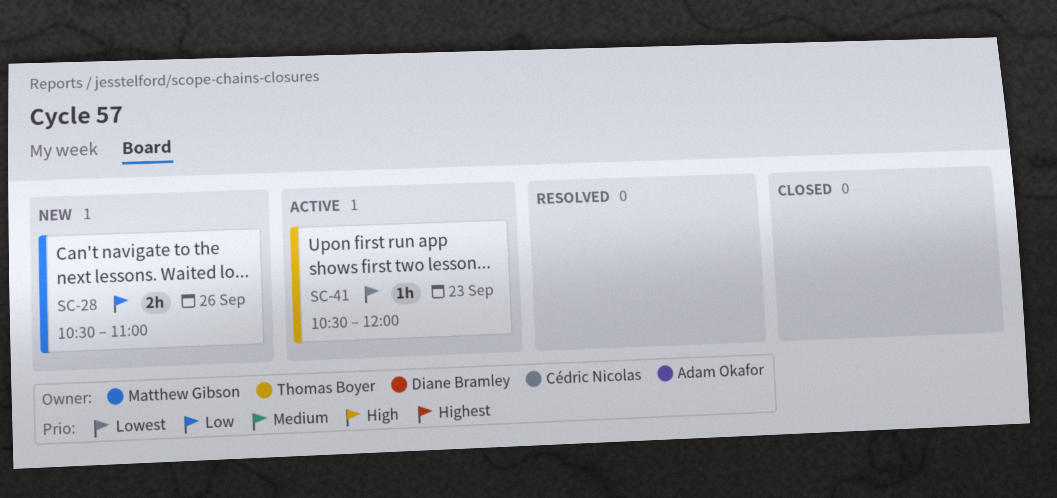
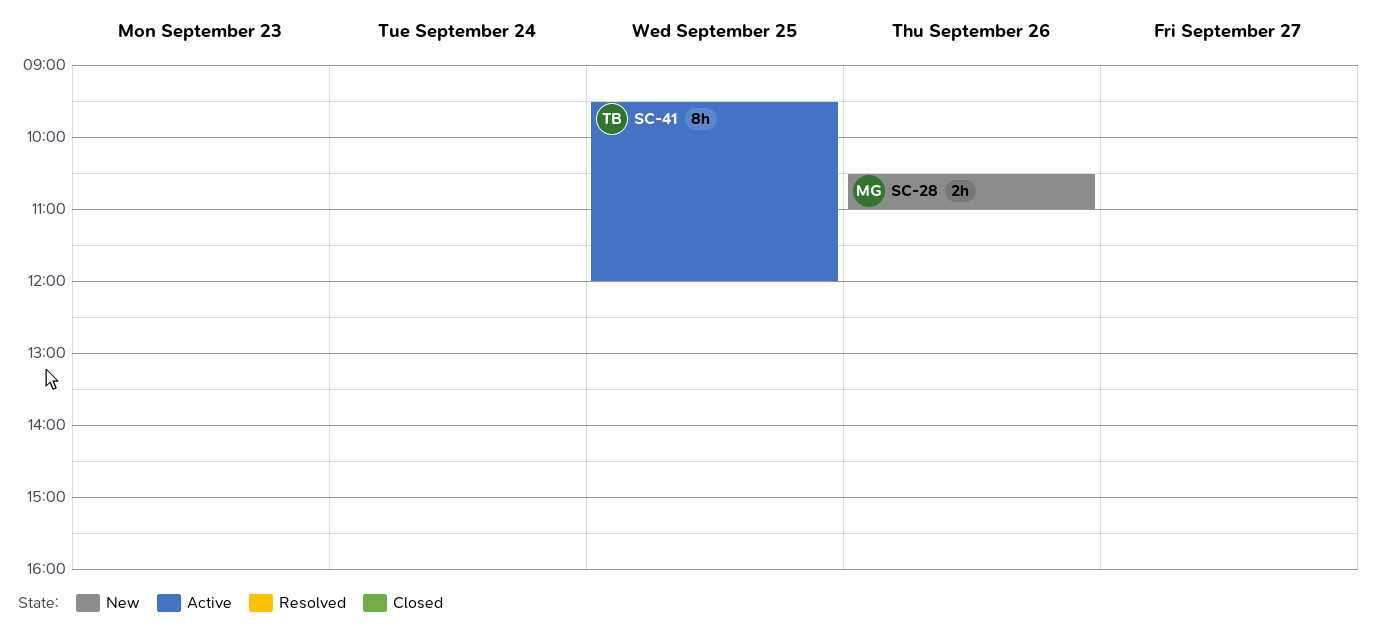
SC-41, estimate: 1h -> 8h
SC-41, day: Sep 23 -> Sep 25
SC-41, begins: 10:30 -> 09:30

